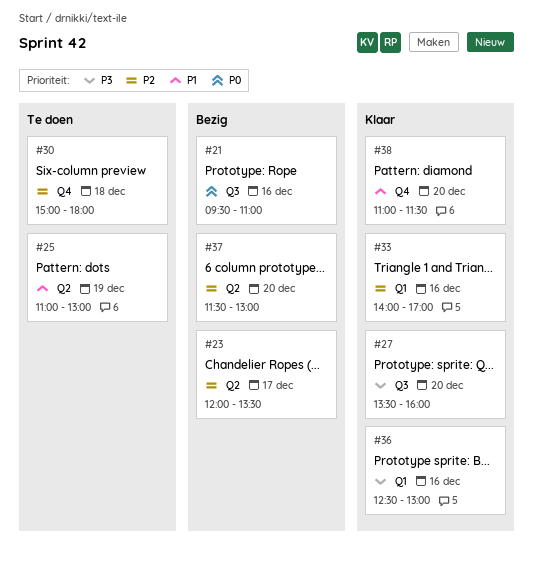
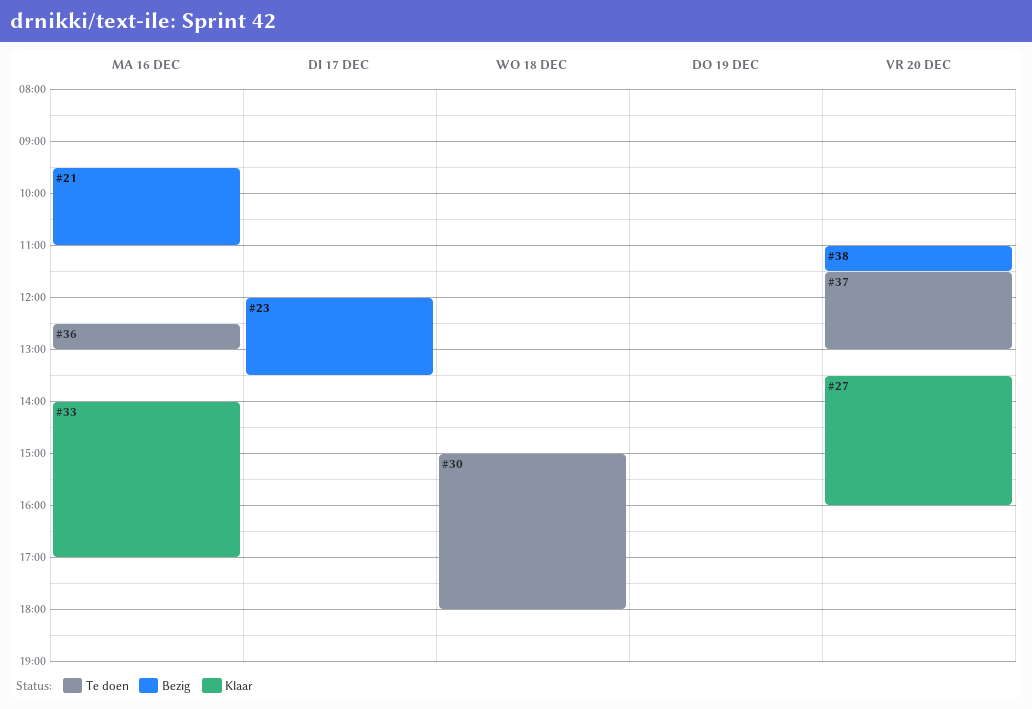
#25: present -> none
#36, status: Klaar -> Te doen
#37, status: Bezig -> Te doen
#38, status: Klaar -> Bezig

